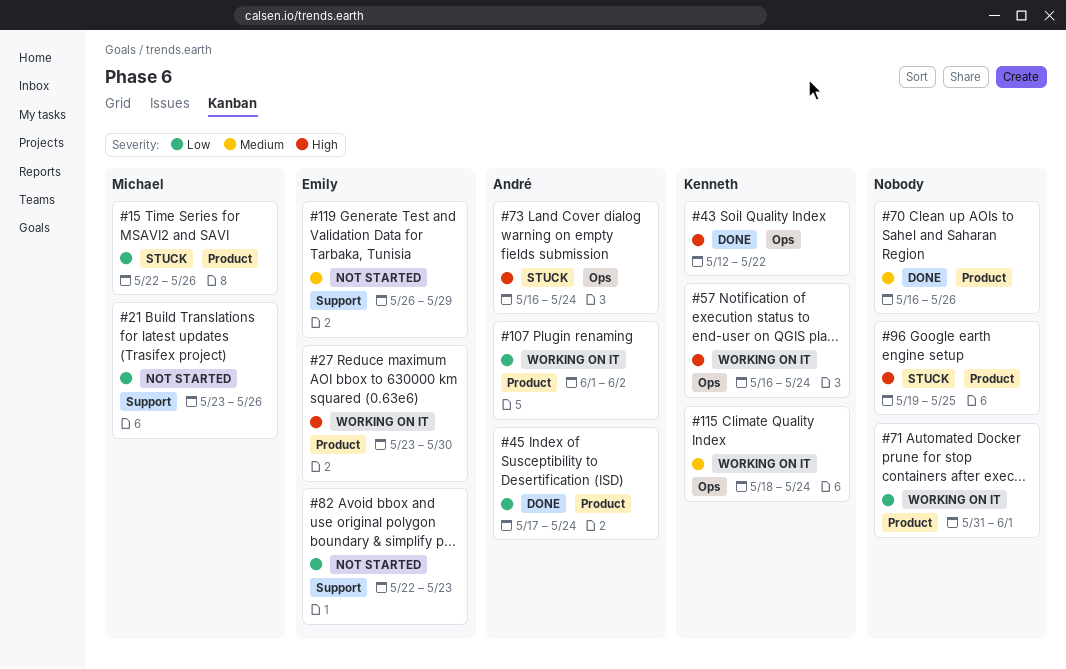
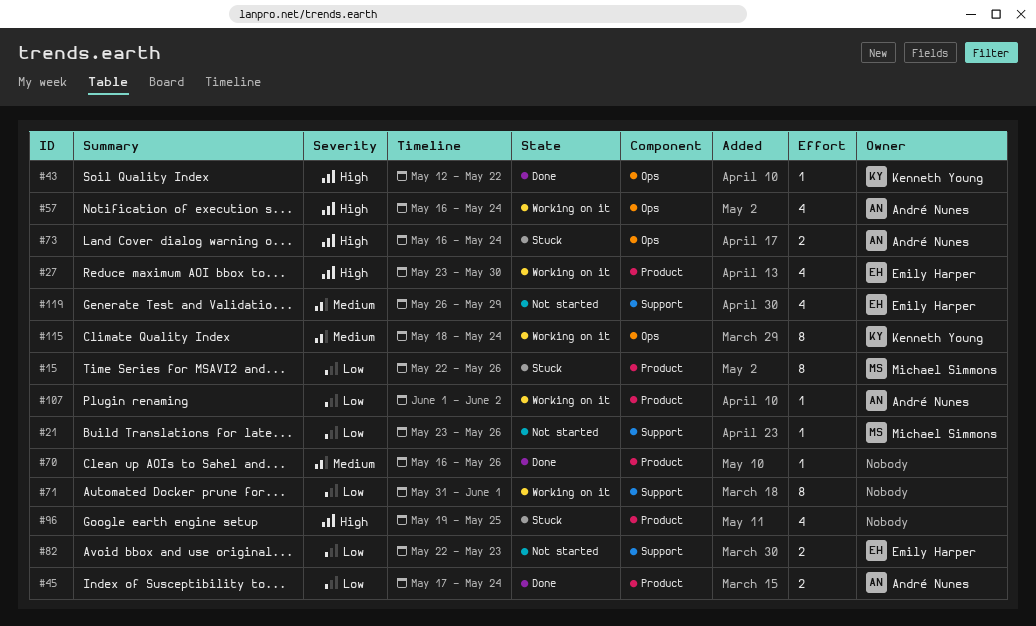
#57, owner: Kenneth Young -> André Nunes
#71, label: Product -> Support

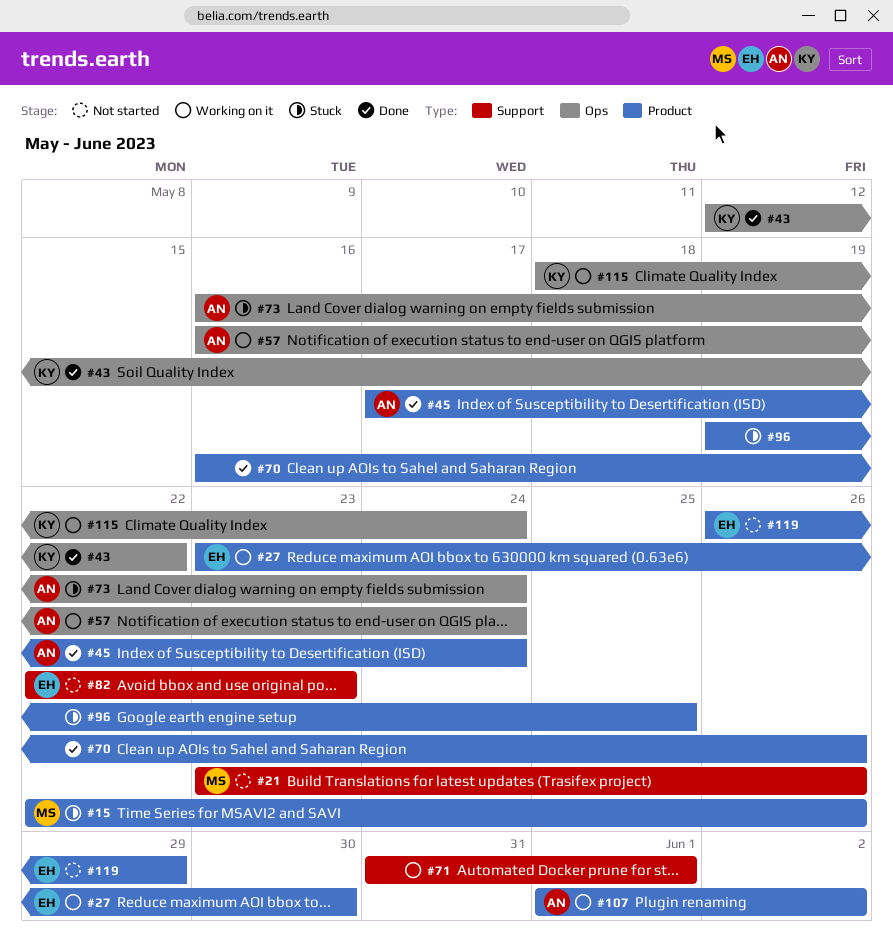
#119, label: Support -> Product

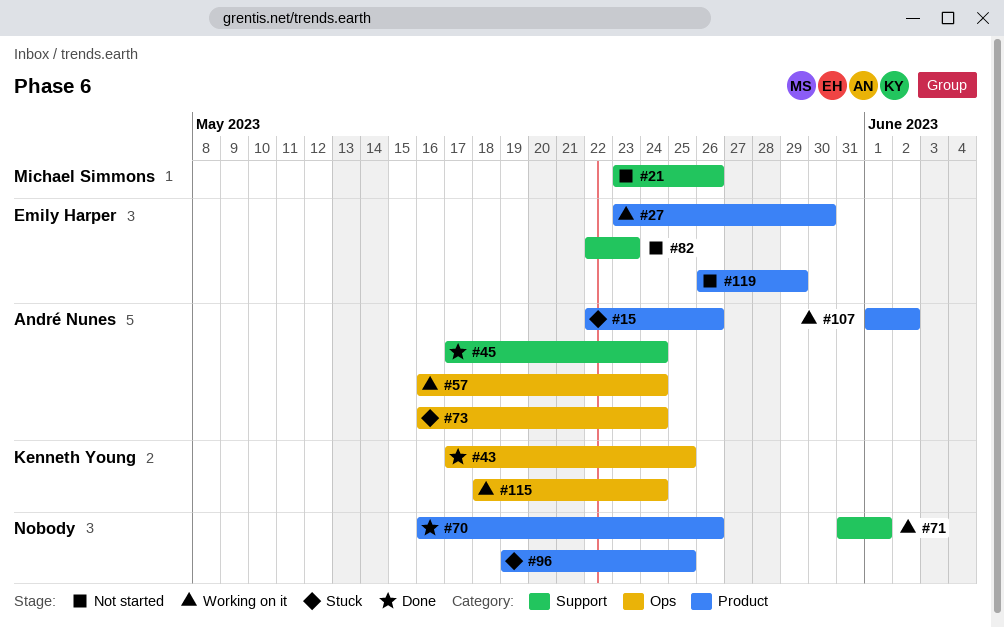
#15, owner: Michael Simmons -> André Nunes
#43, start: May 12 -> May 17
#43, due: May 22 -> May 25
#45, label: Product -> Support

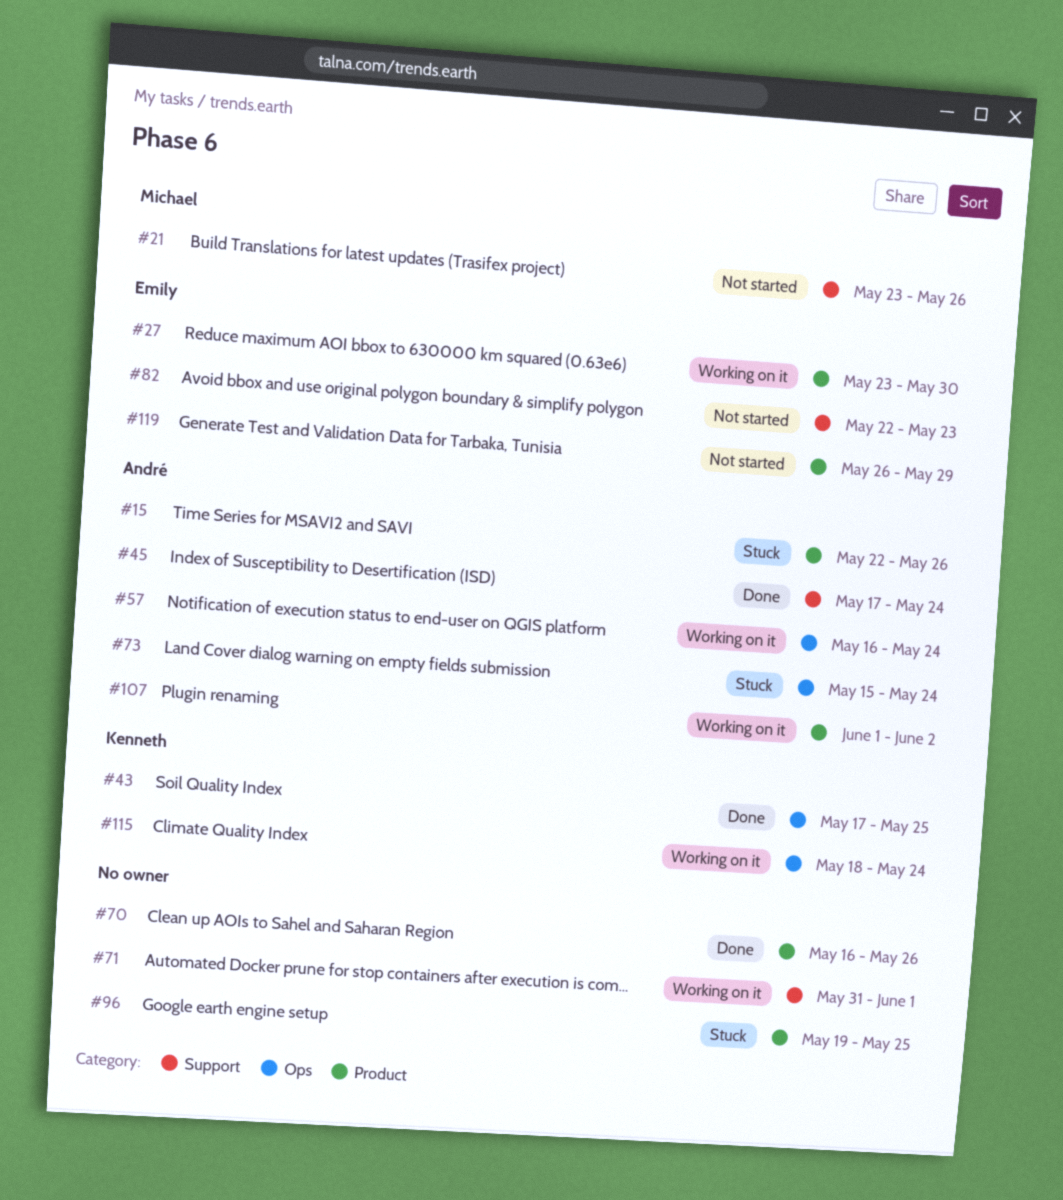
#73, start: May 16 -> May 15

